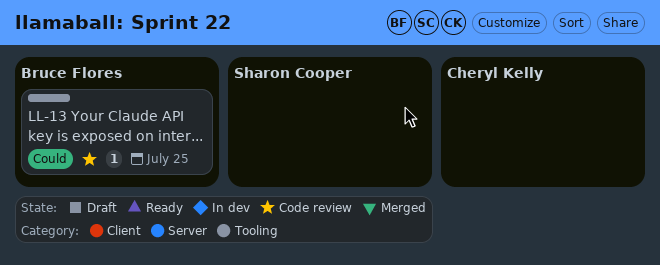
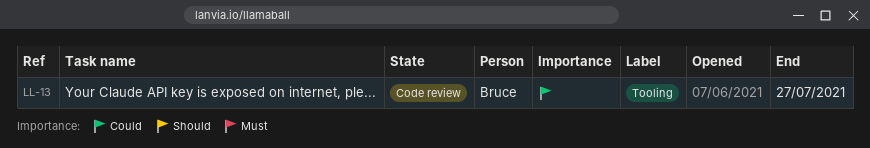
LL-13, due: Jul 25 -> Jul 27

